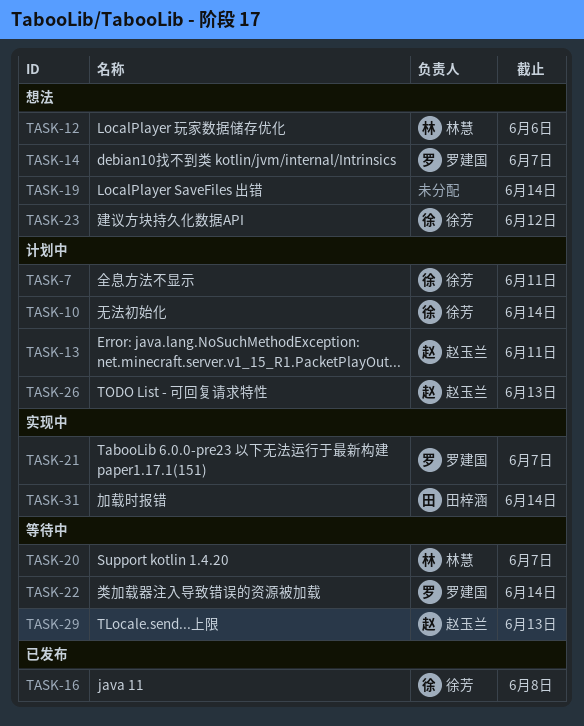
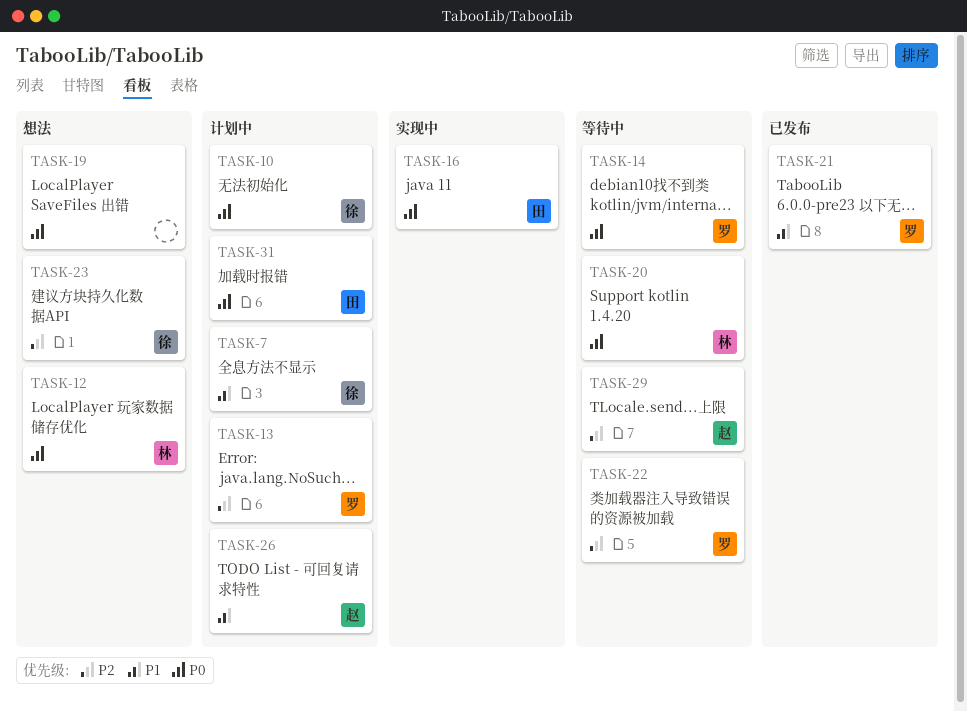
TASK-13, owner: 赵玉兰 -> 罗建国
TASK-14, status: 想法 -> 等待中
TASK-16, status: 已发布 -> 实现中
TASK-16, owner: 徐芳 -> 田梓涵
TASK-21, status: 实现中 -> 已发布
TASK-31, status: 实现中 -> 计划中

